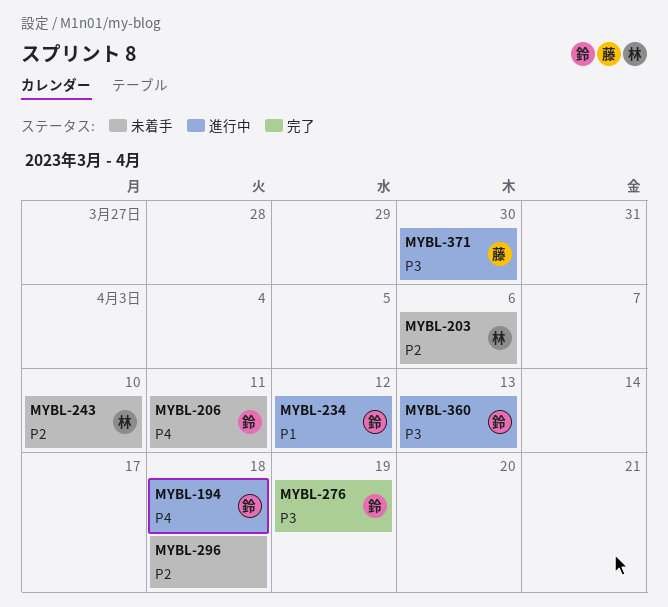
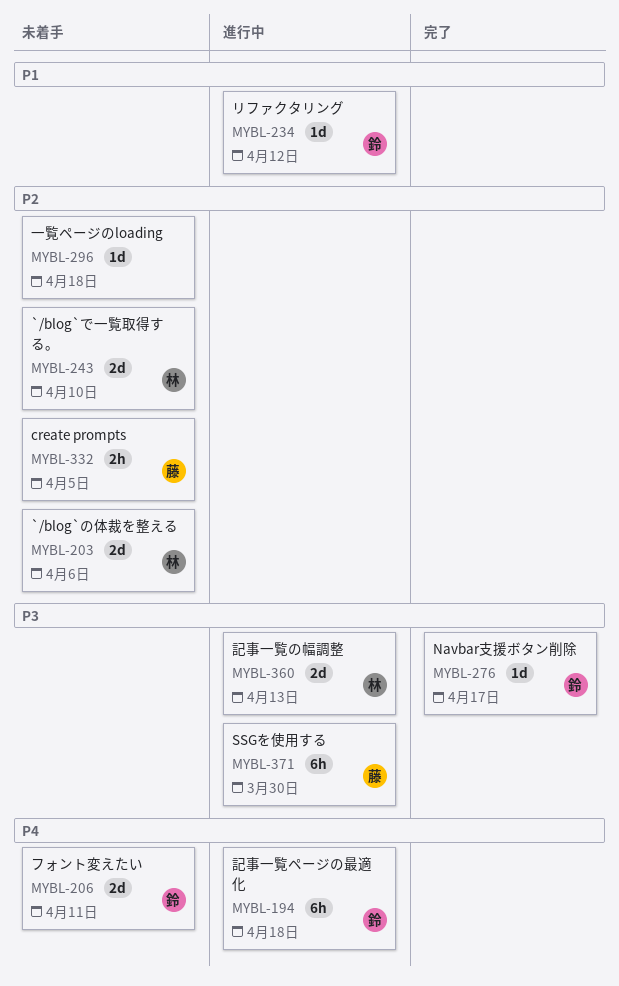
MYBL-276, due: Apr 19 -> Apr 17
MYBL-332: none -> present
MYBL-360, owner: 鈴 -> 林

